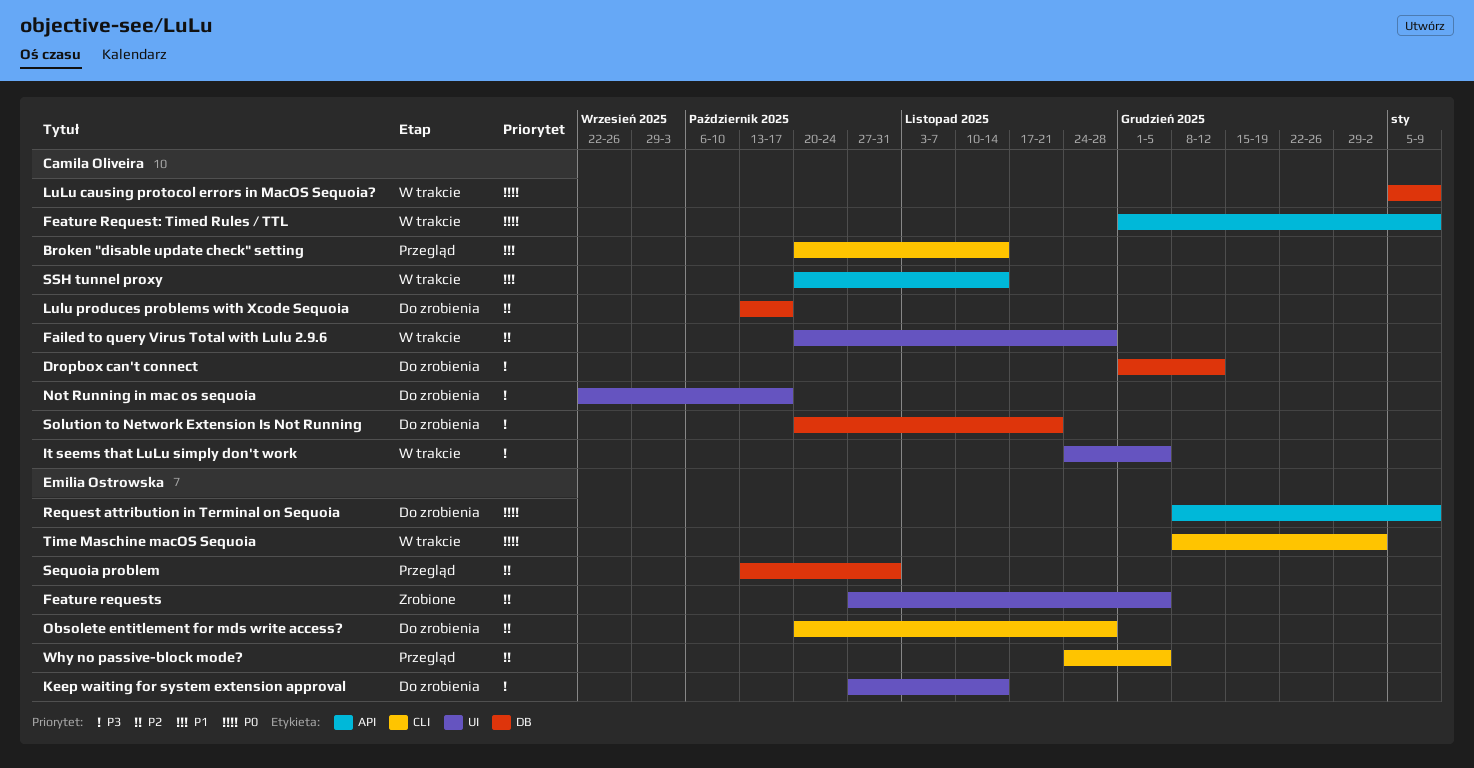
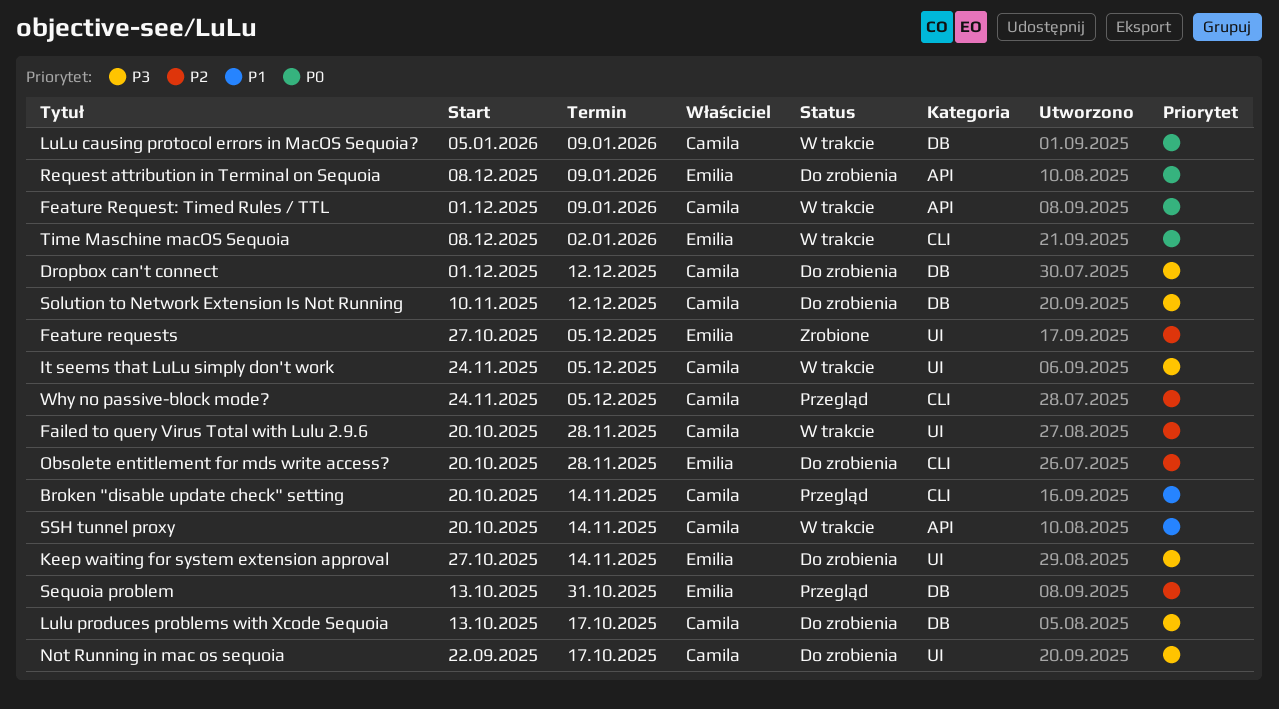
Lulu produces problems with Xcode Sequoia, priority: P2 -> P3
Solution to Network Extension Is Not Running, start: Oct 20 -> Nov 10
Solution to Network Extension Is Not Running, due: Nov 21 -> Dec 12
Why no passive-block mode?, owner: Emilia Ostrowska -> Camila Oliveira

